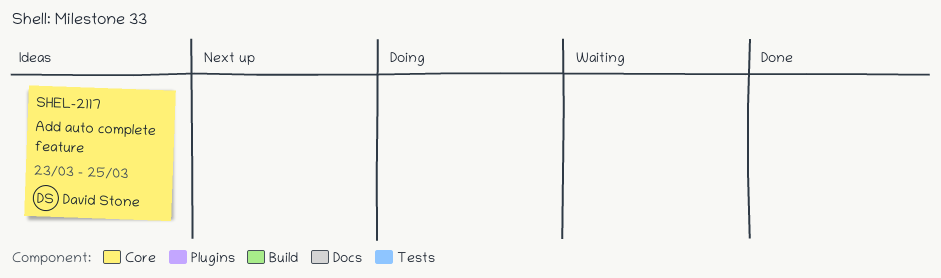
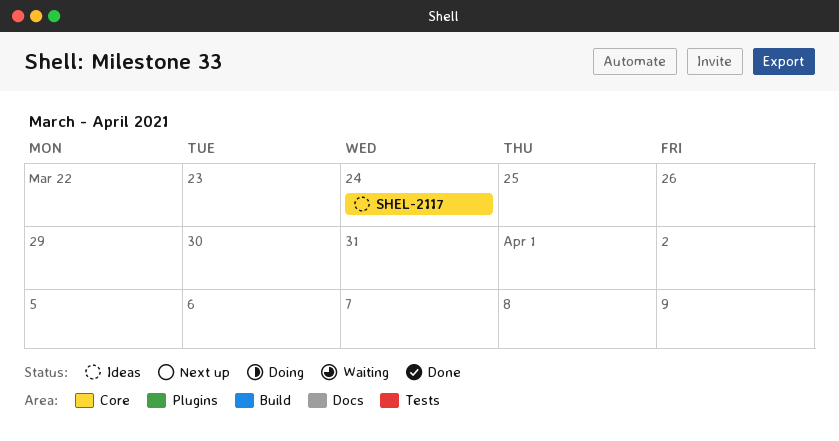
SHEL-2117, start: Mar 23 -> Mar 24
SHEL-2117, due: Mar 25 -> Mar 24

